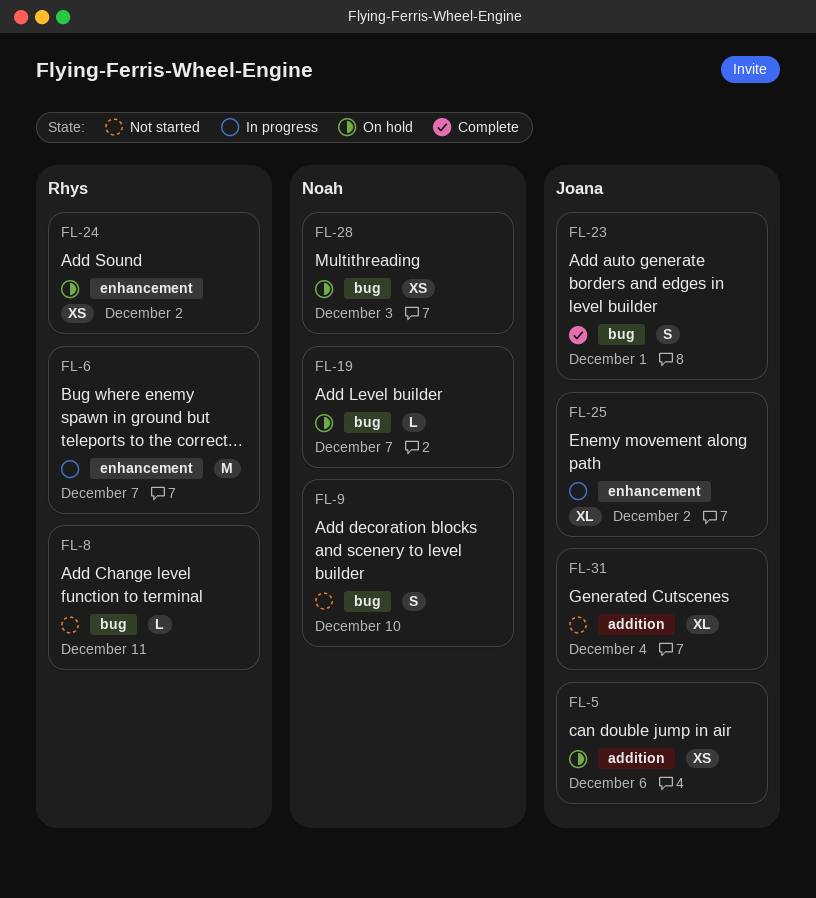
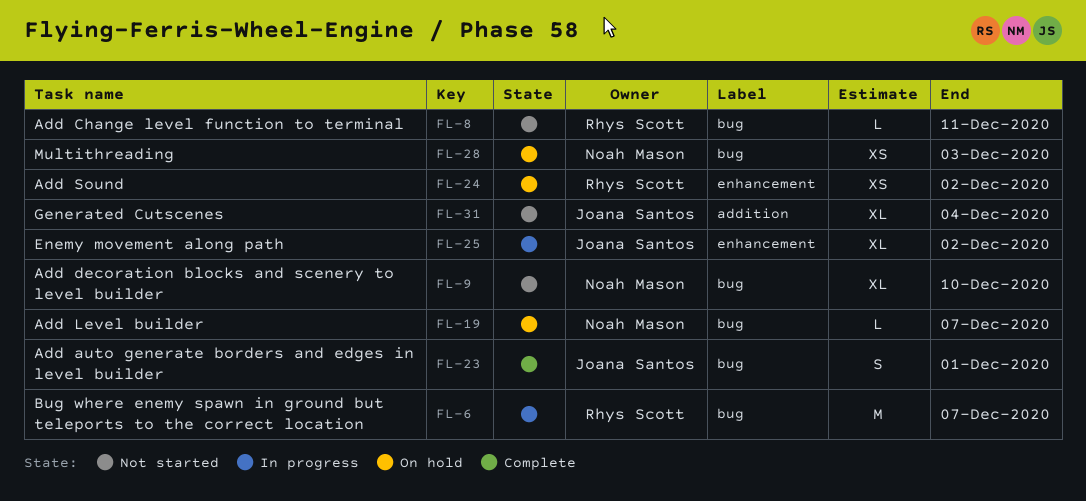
FL-5: present -> none
FL-6, label: enhancement -> bug
FL-9, estimate: S -> XL

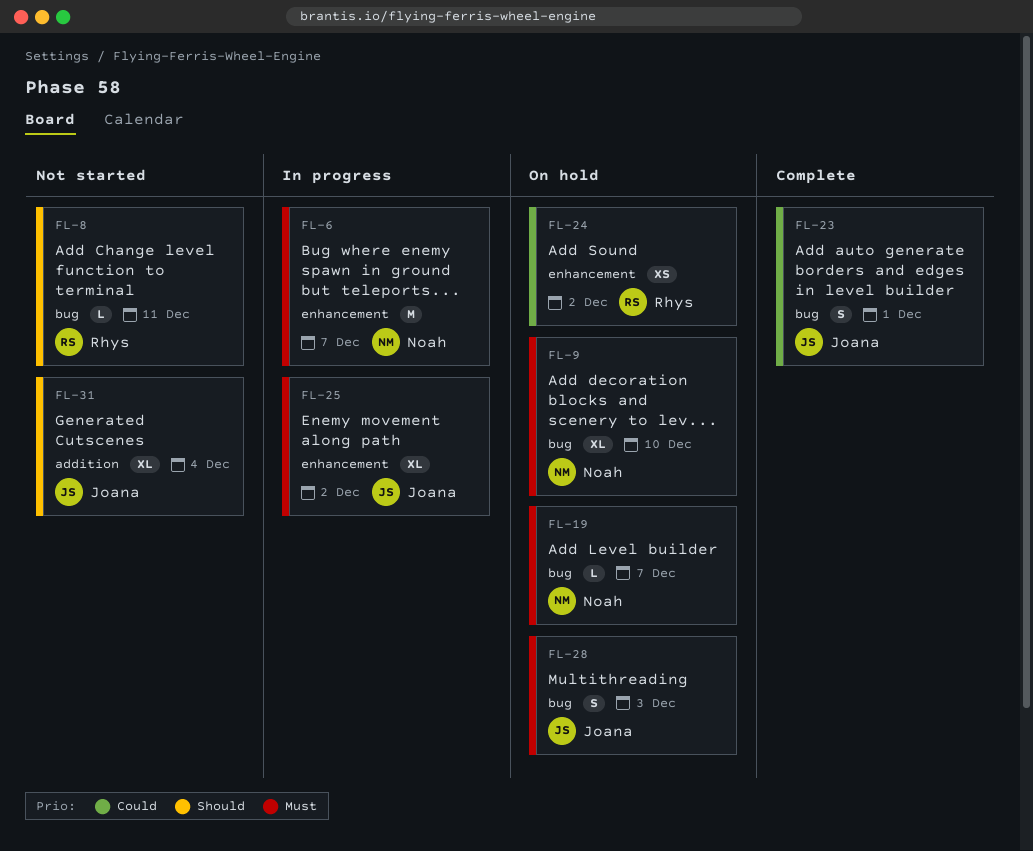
FL-6, owner: Rhys Scott -> Noah Mason
FL-6, label: bug -> enhancement
FL-9, status: Not started -> On hold
FL-28, owner: Noah Mason -> Joana Santos
FL-28, estimate: XS -> S

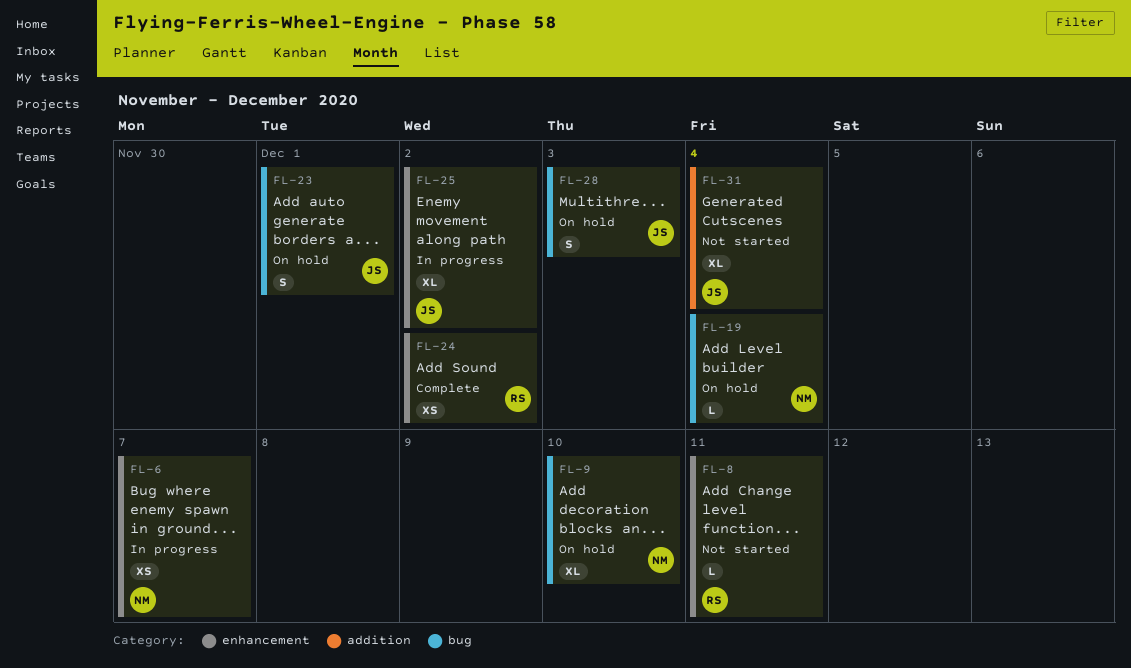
FL-6, estimate: M -> XS
FL-8, label: bug -> enhancement
FL-19, due: Dec 7 -> Dec 4
FL-23, status: Complete -> On hold
FL-24, status: On hold -> Complete

